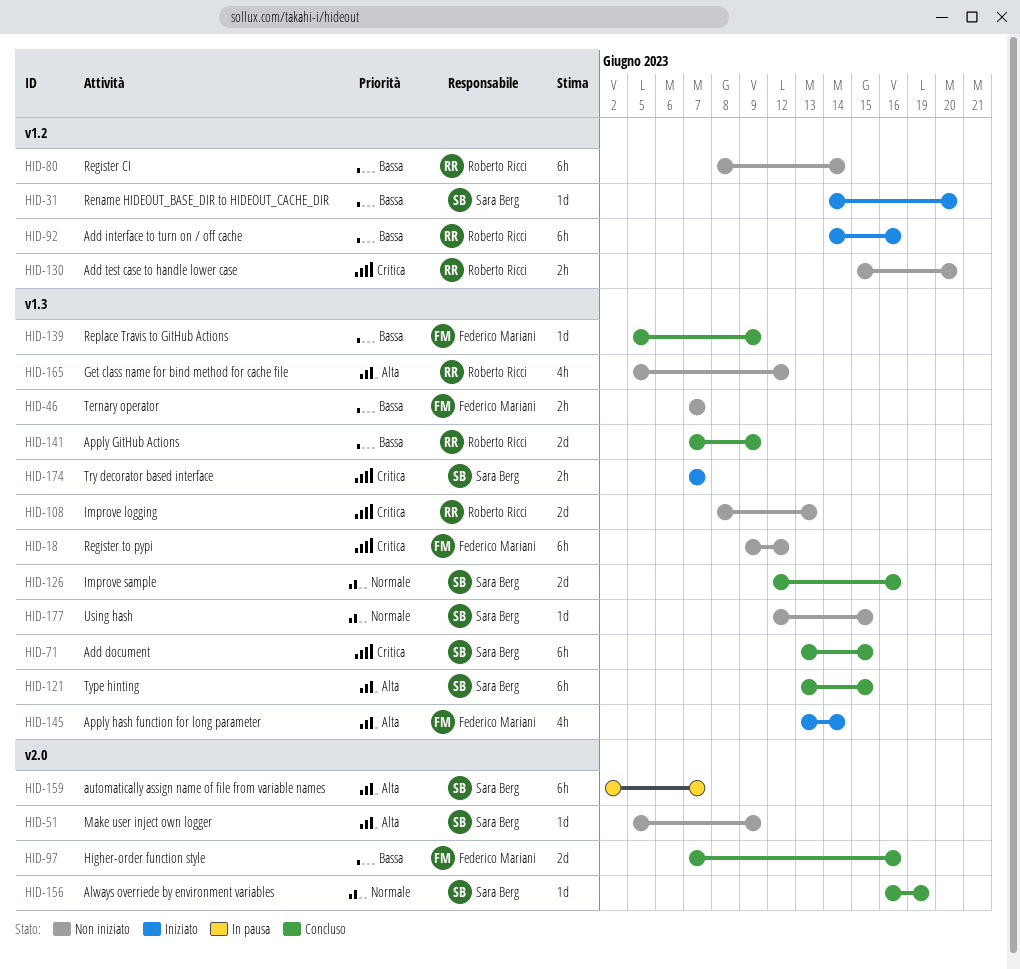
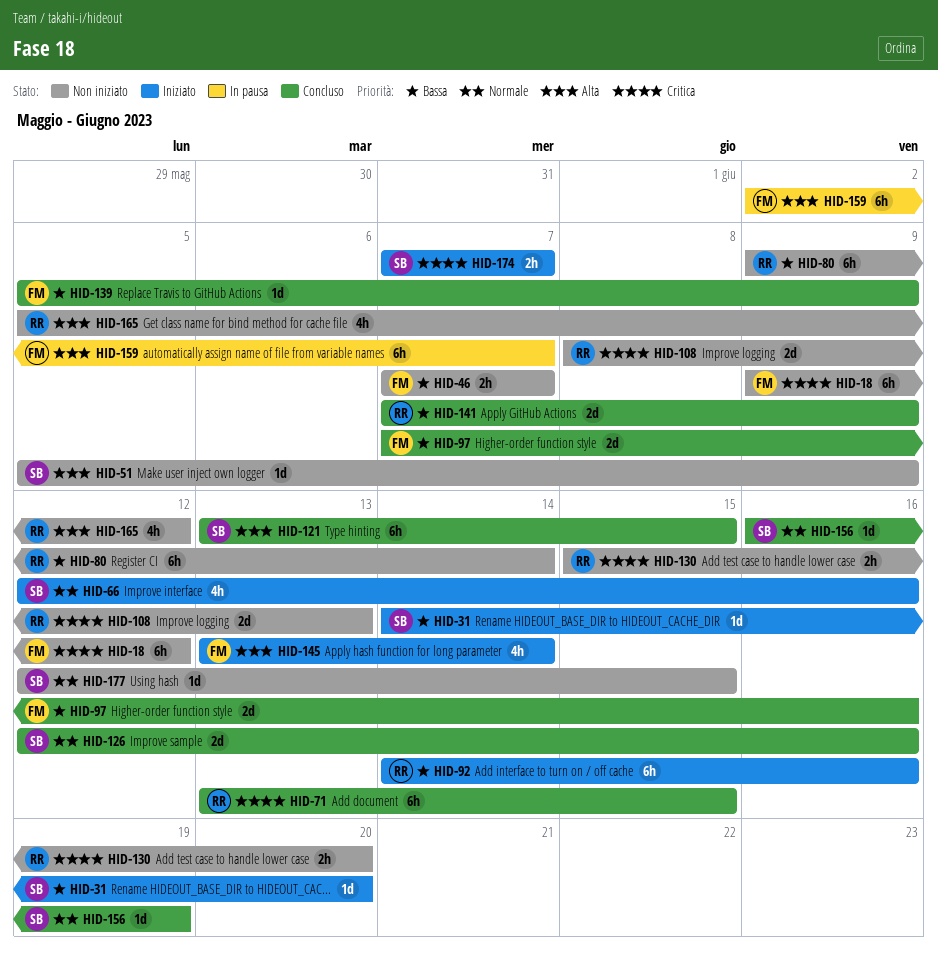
HID-66: none -> present
HID-71, owner: Sara Berg -> Roberto Ricci
HID-80, start: Jun 8 -> Jun 9
HID-159, owner: Sara Berg -> Federico Mariani

